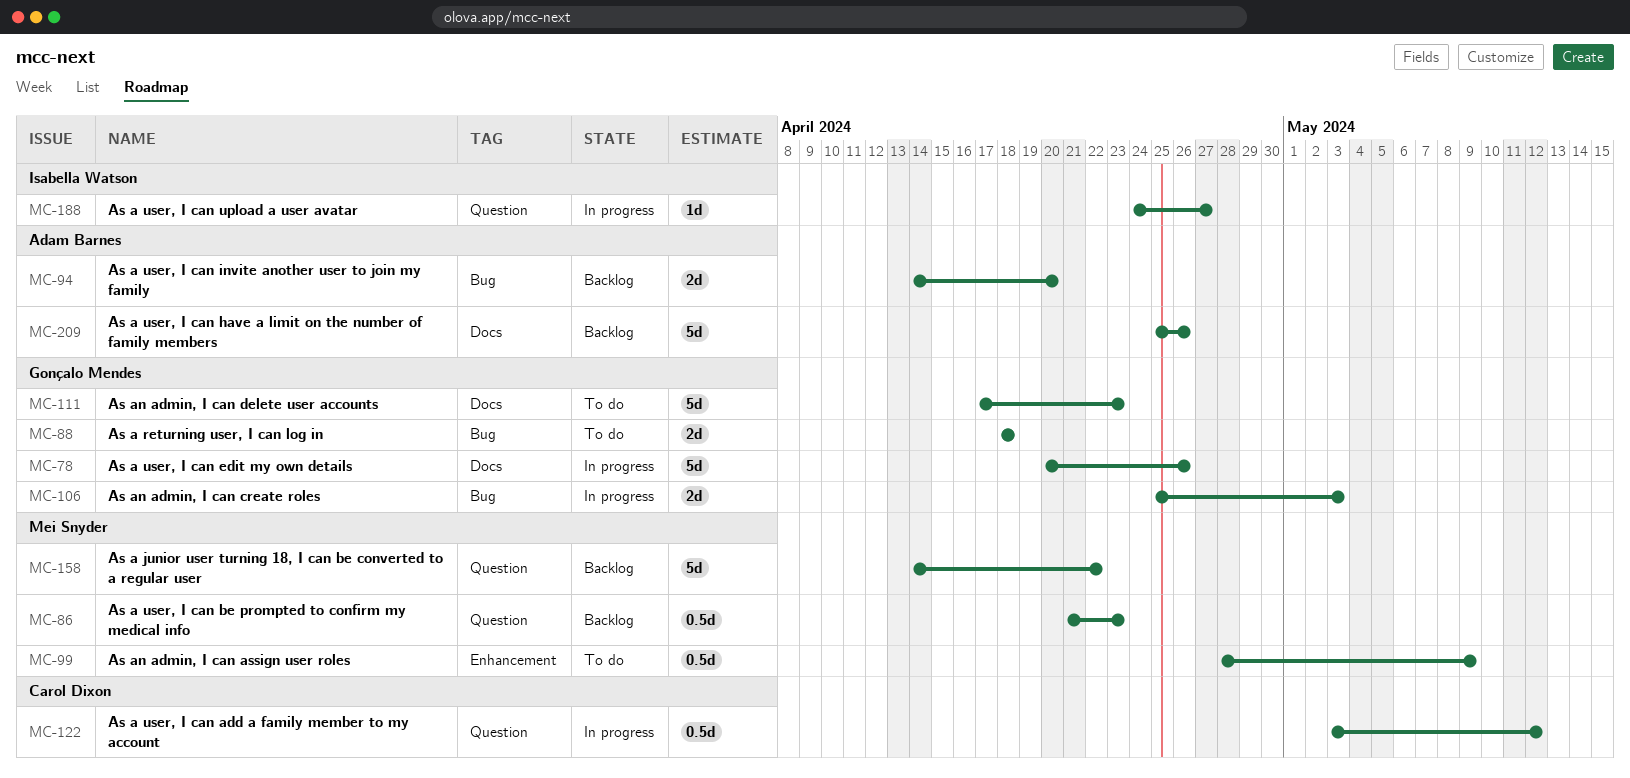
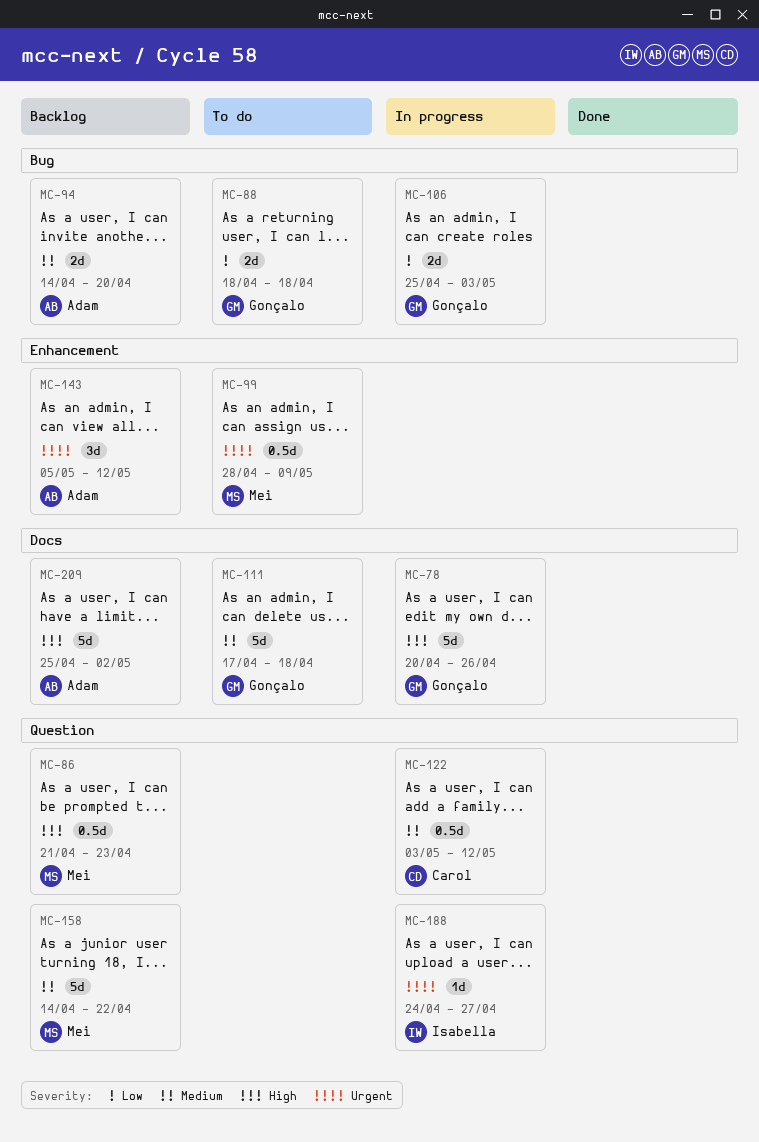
MC-111, due: Apr 23 -> Apr 18
MC-143: none -> present
MC-209, due: Apr 26 -> May 2

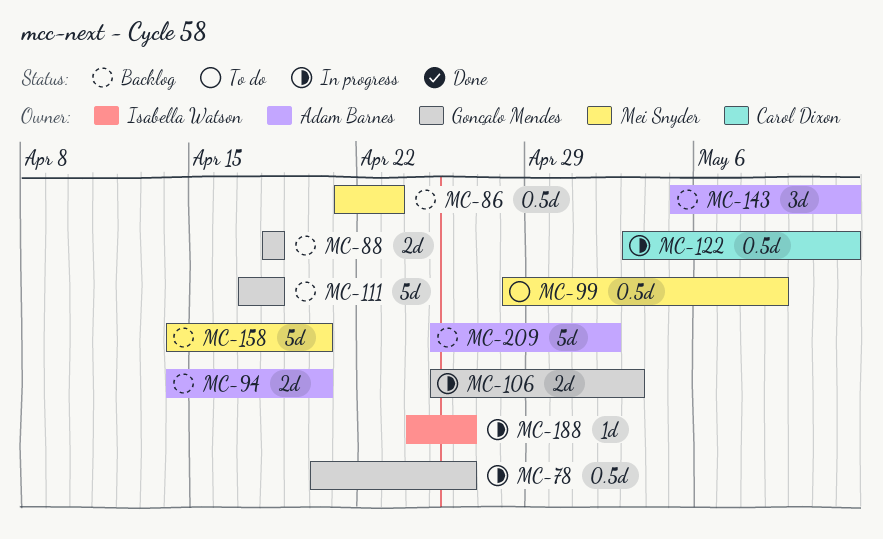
MC-78, estimate: 5d -> 0.5d
MC-88, status: To do -> Backlog
MC-111, status: To do -> Backlog
MC-158, due: Apr 22 -> Apr 20
MC-188, due: Apr 27 -> Apr 26

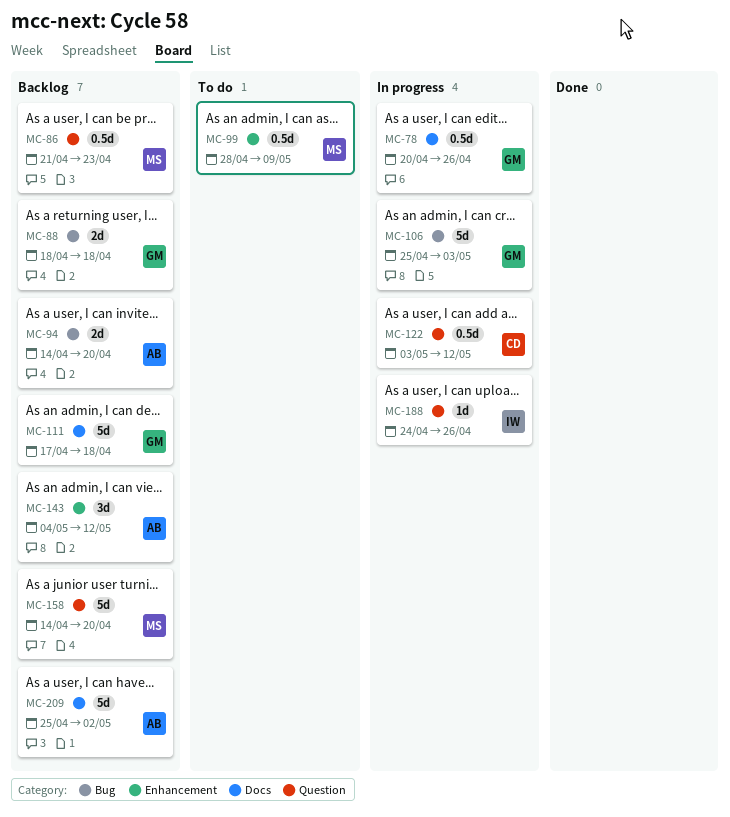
MC-106, estimate: 2d -> 5d
MC-143, start: May 5 -> May 4

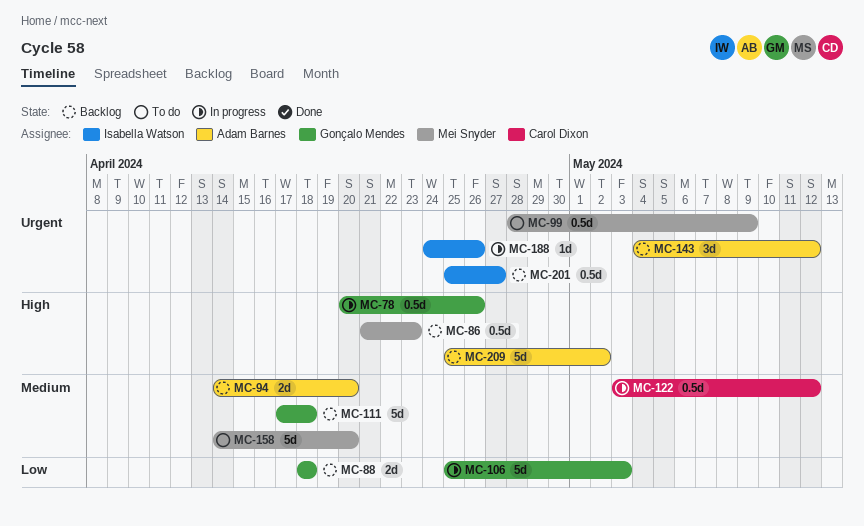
MC-158, status: Backlog -> To do
MC-201: none -> present

